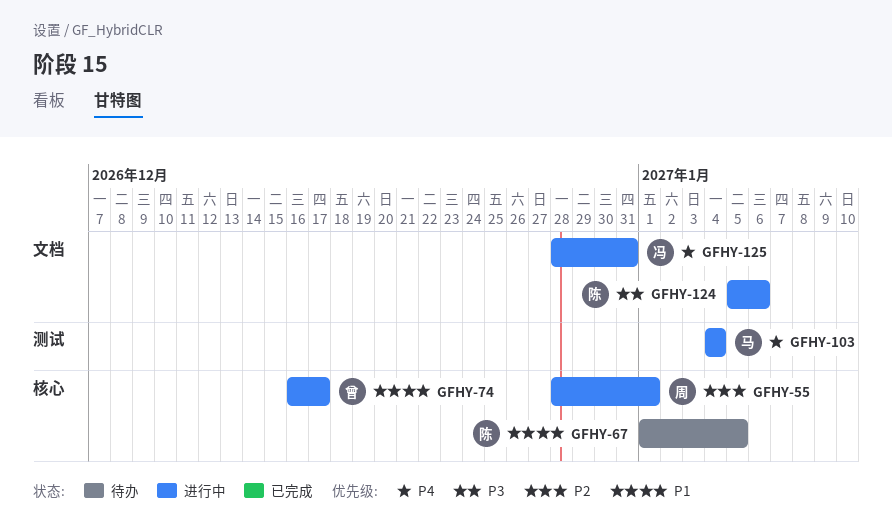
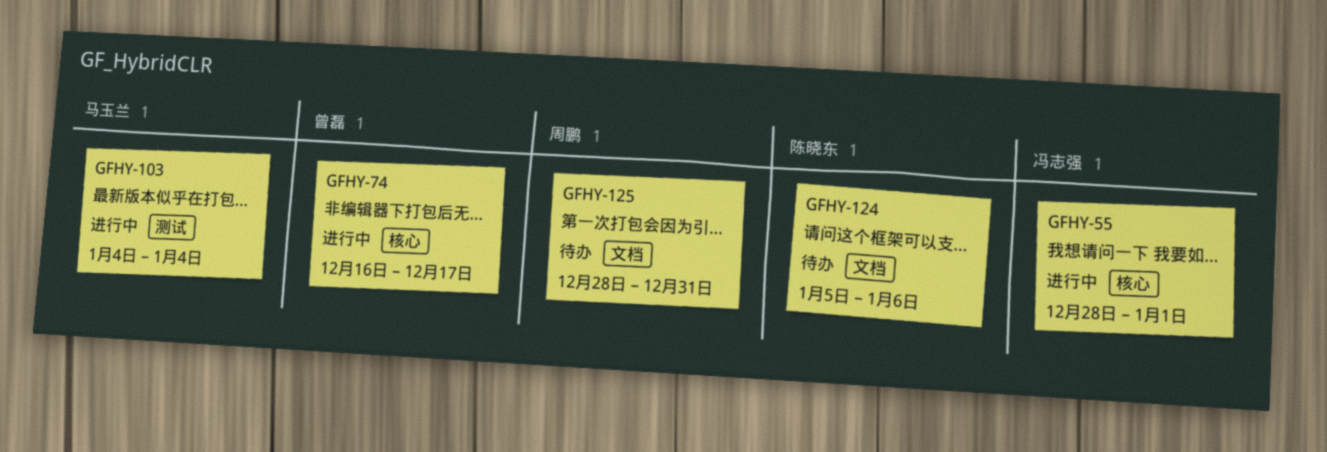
GFHY-55, owner: 周鹏 -> 冯志强
GFHY-67: present -> none
GFHY-124, status: 进行中 -> 待办
GFHY-125, status: 进行中 -> 待办
GFHY-125, owner: 冯志强 -> 周鹏

